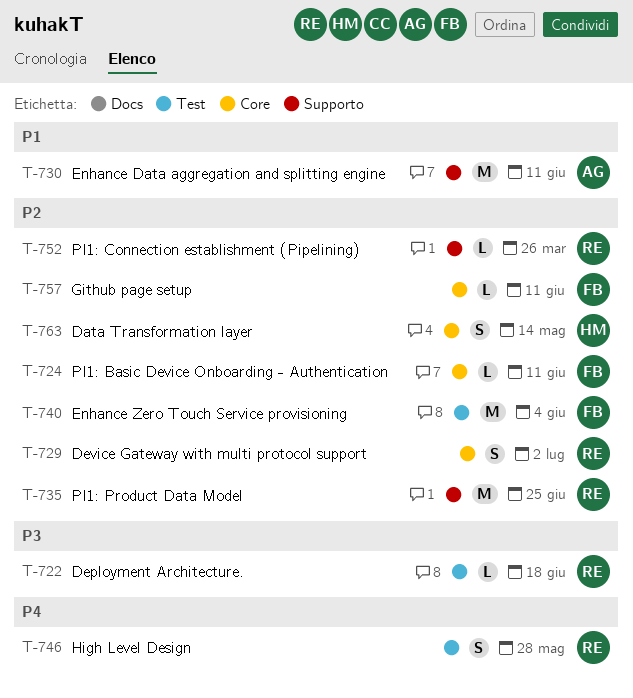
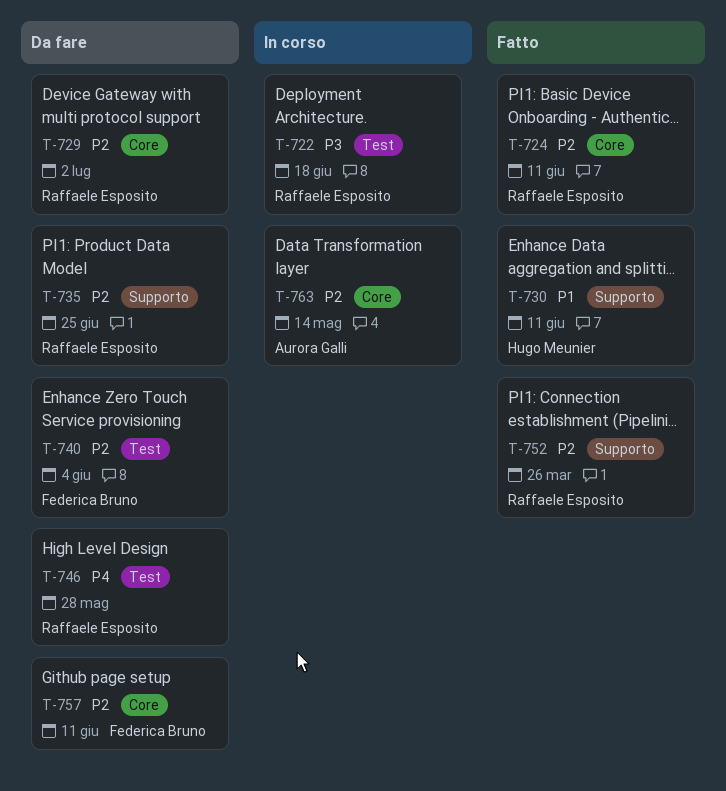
T-724, owner: Federica Bruno -> Raffaele Esposito
T-730, owner: Aurora Galli -> Hugo Meunier
T-763, owner: Hugo Meunier -> Aurora Galli

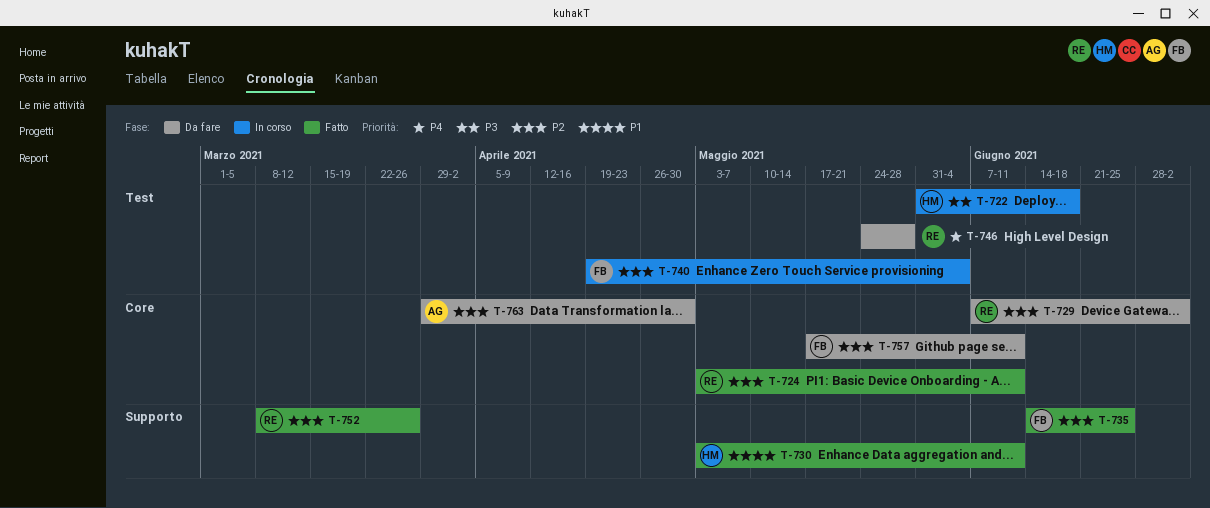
T-722, owner: Raffaele Esposito -> Hugo Meunier
T-735, status: Da fare -> Fatto
T-735, owner: Raffaele Esposito -> Federica Bruno
T-740, status: Da fare -> In corso
T-763, status: In corso -> Da fare
T-763, due: May 14 -> Apr 30

